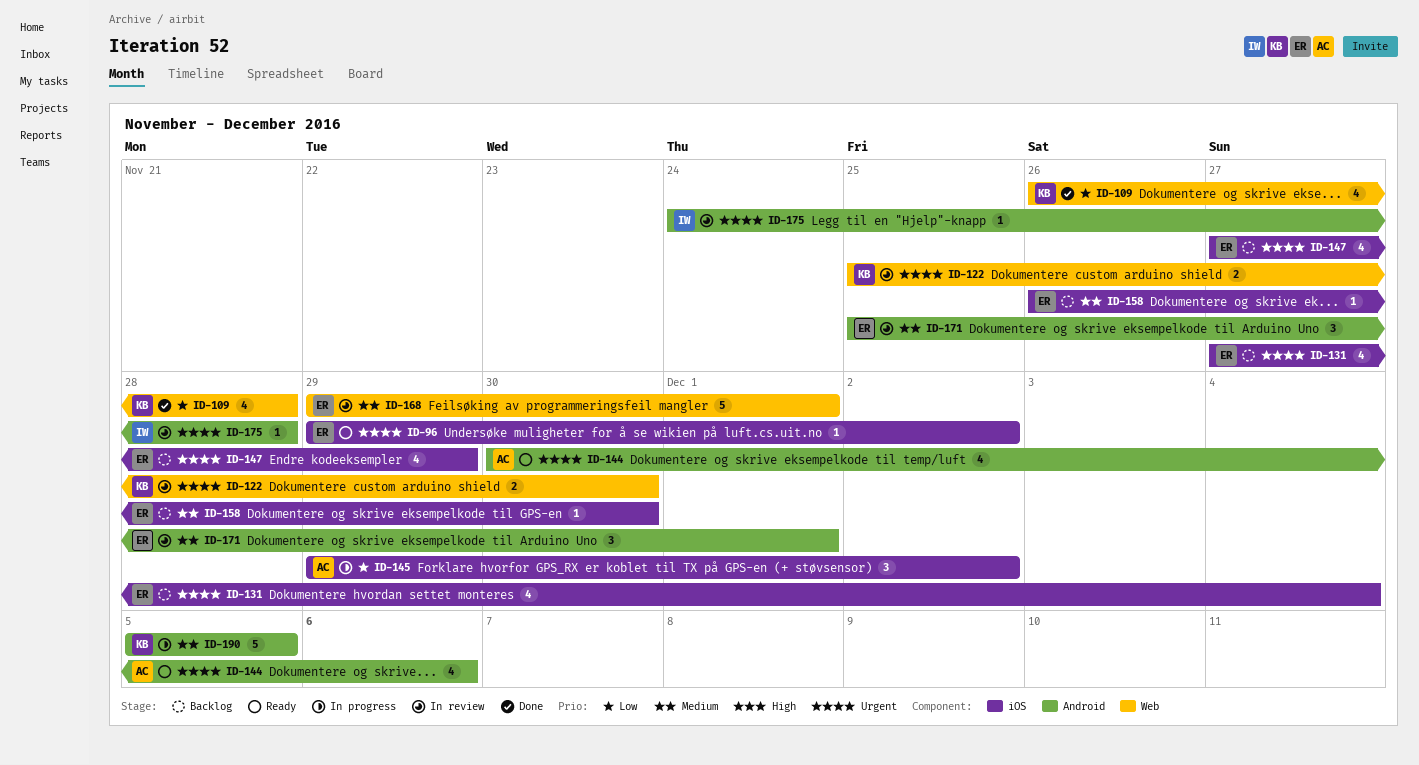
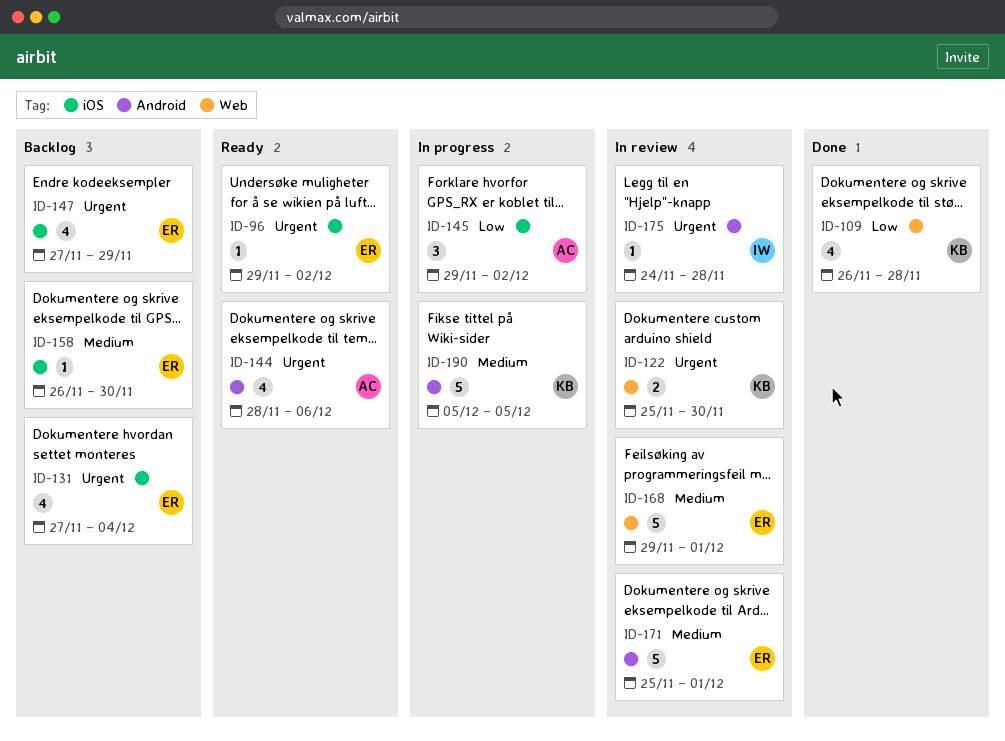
ID-144, start: Nov 30 -> Nov 28
ID-171, estimate: 3 -> 5

